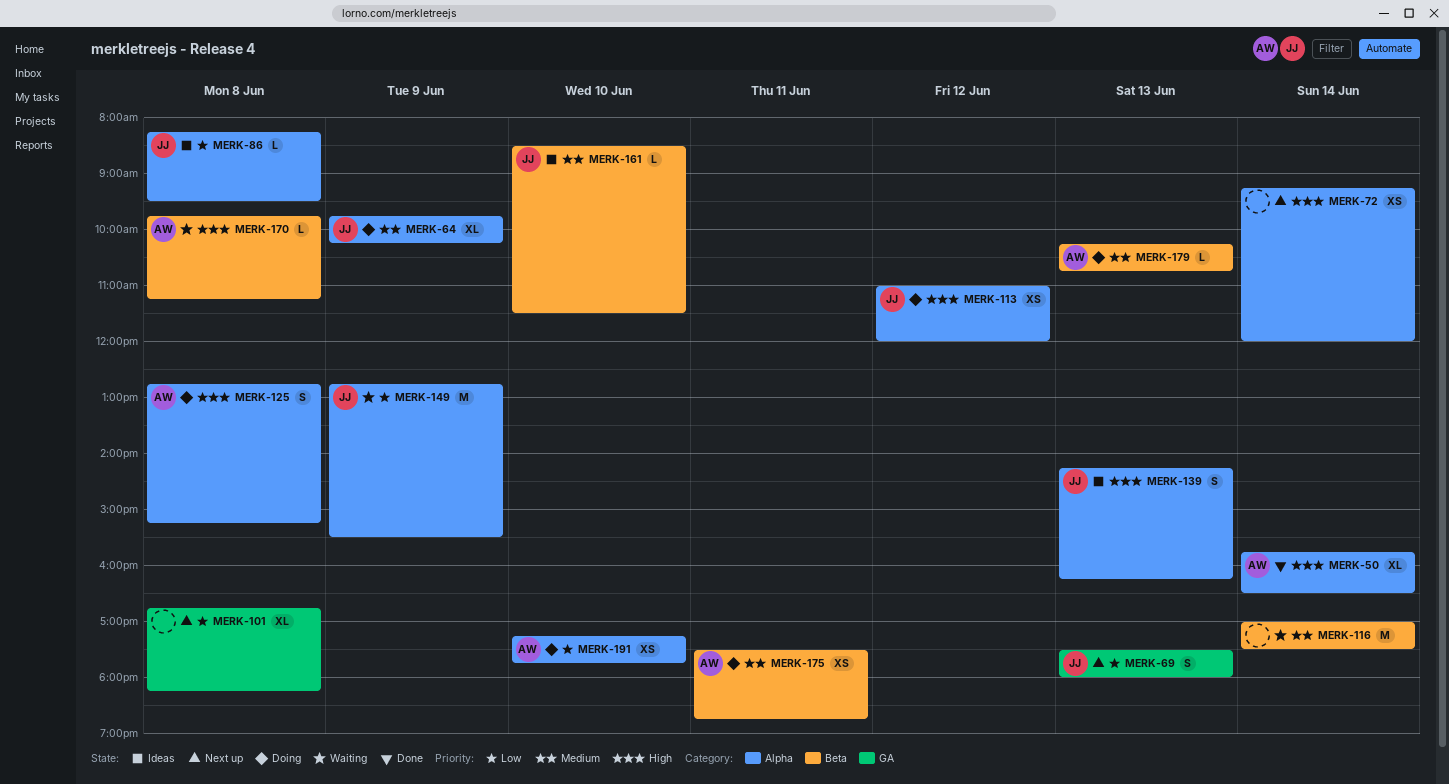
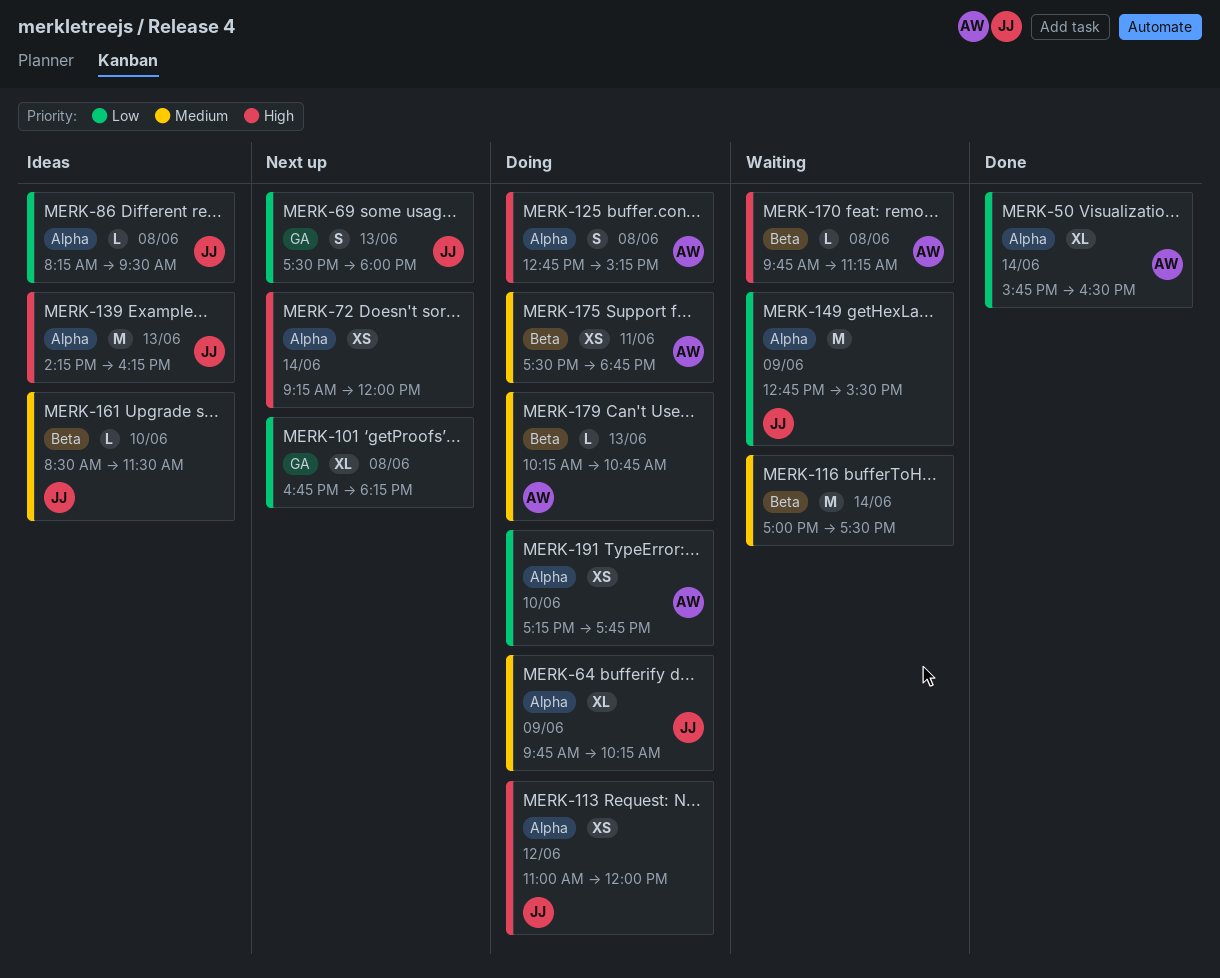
MERK-50, priority: High -> Low
MERK-139, estimate: S -> M

